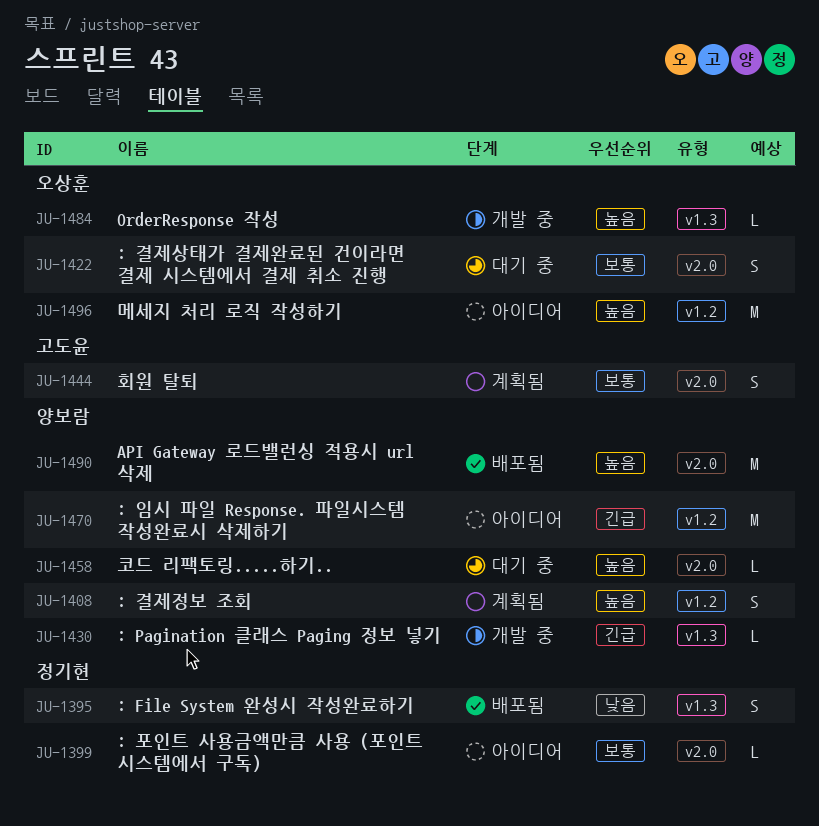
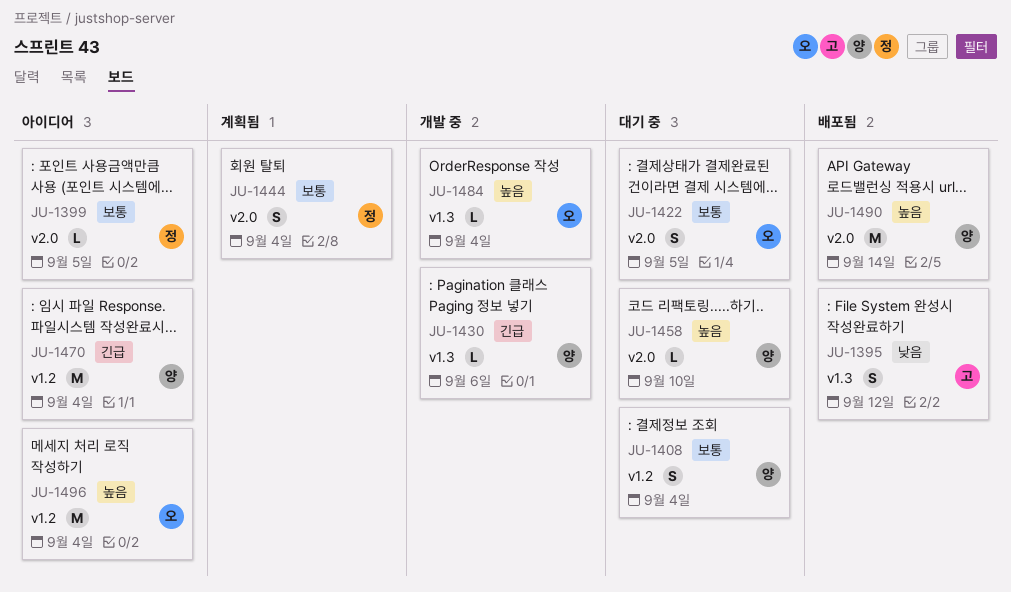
JU-1395, owner: 정기현 -> 고도윤
JU-1408, status: 계획됨 -> 대기 중
JU-1408, priority: 높음 -> 보통
JU-1444, owner: 고도윤 -> 정기현

